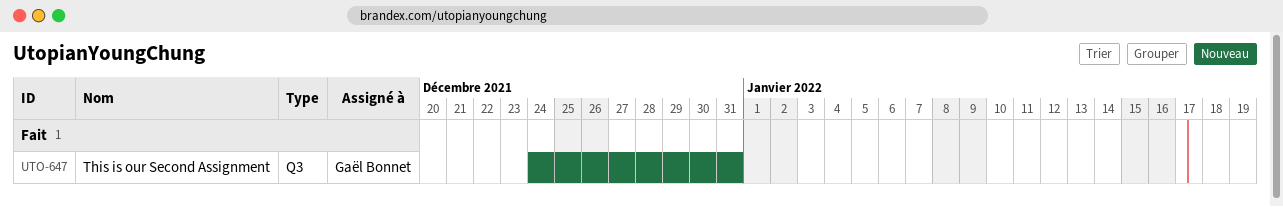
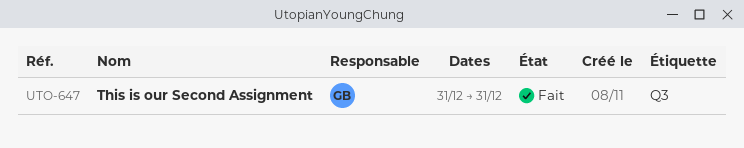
UTO-647, start: Dec 24 -> Dec 31

